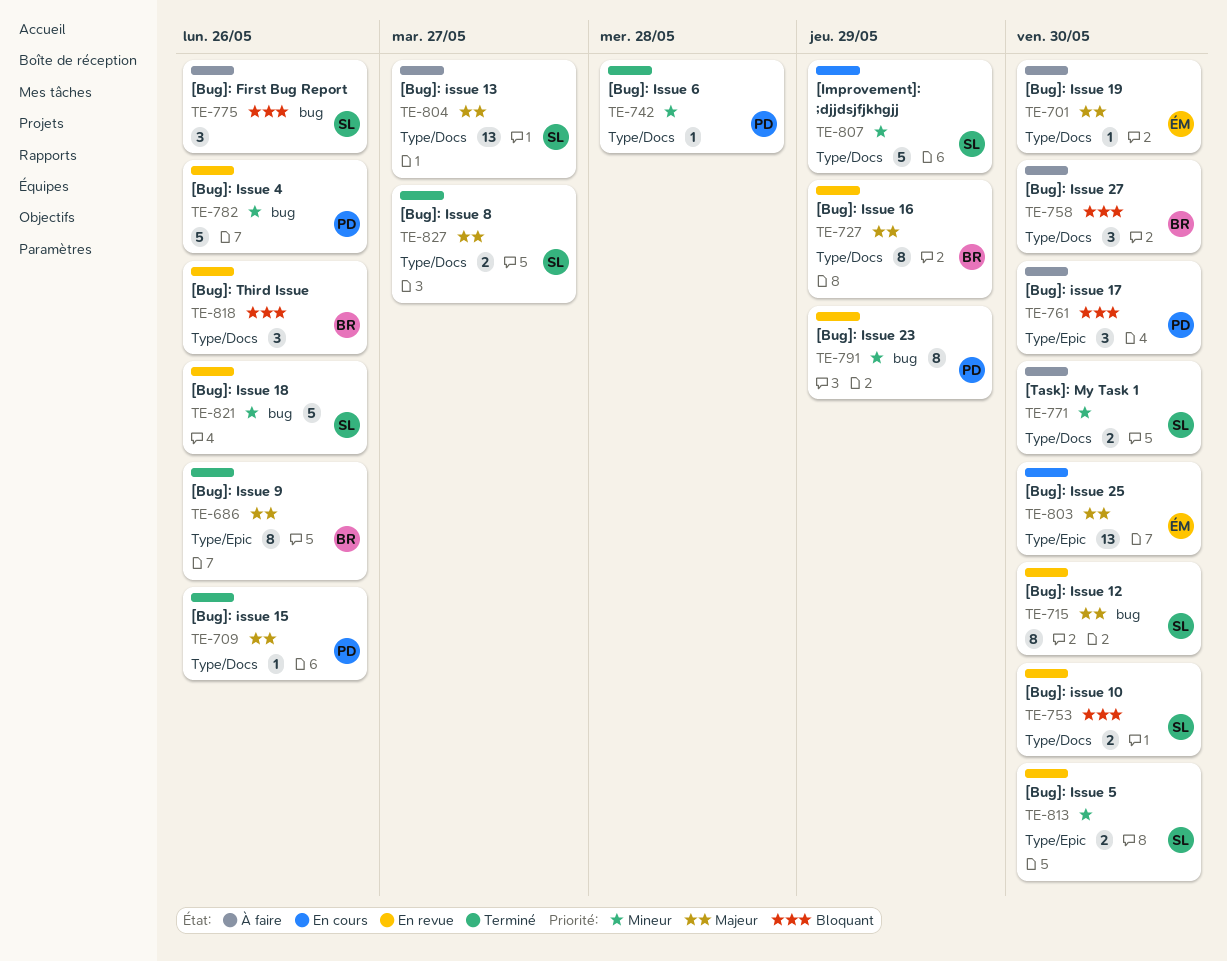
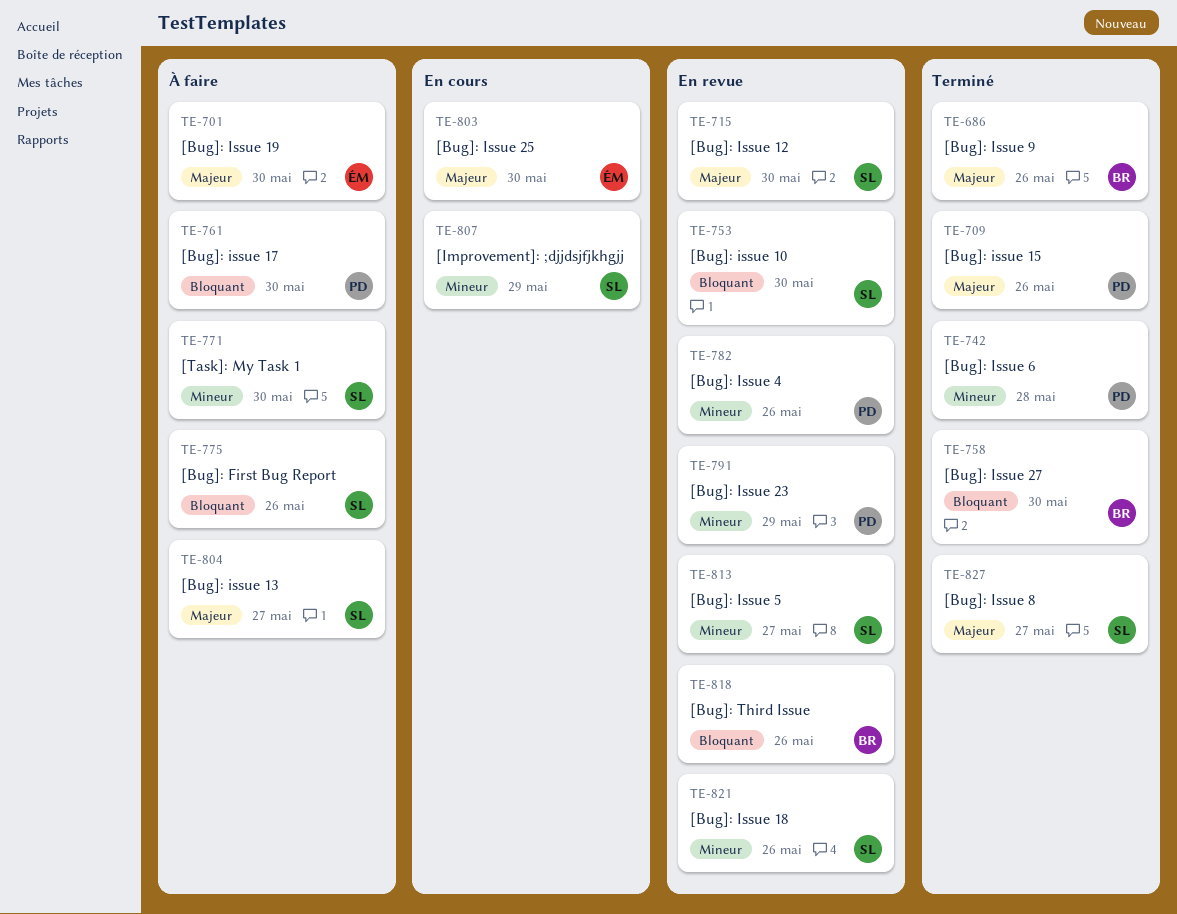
TE-727: present -> none
TE-758, status: À faire -> Terminé
TE-813, due: May 30 -> May 27

